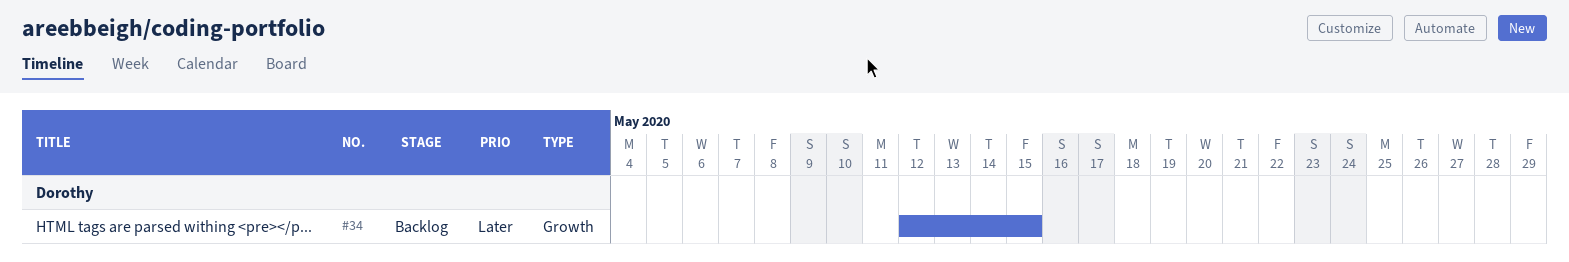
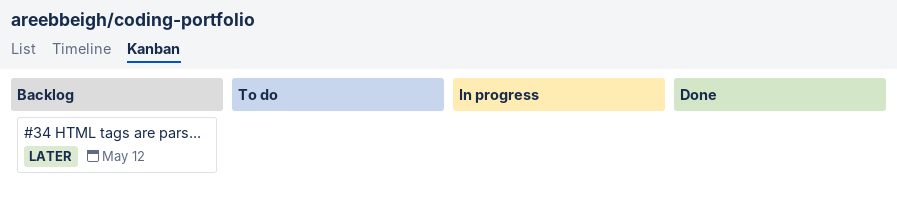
#34, due: May 15 -> May 12

